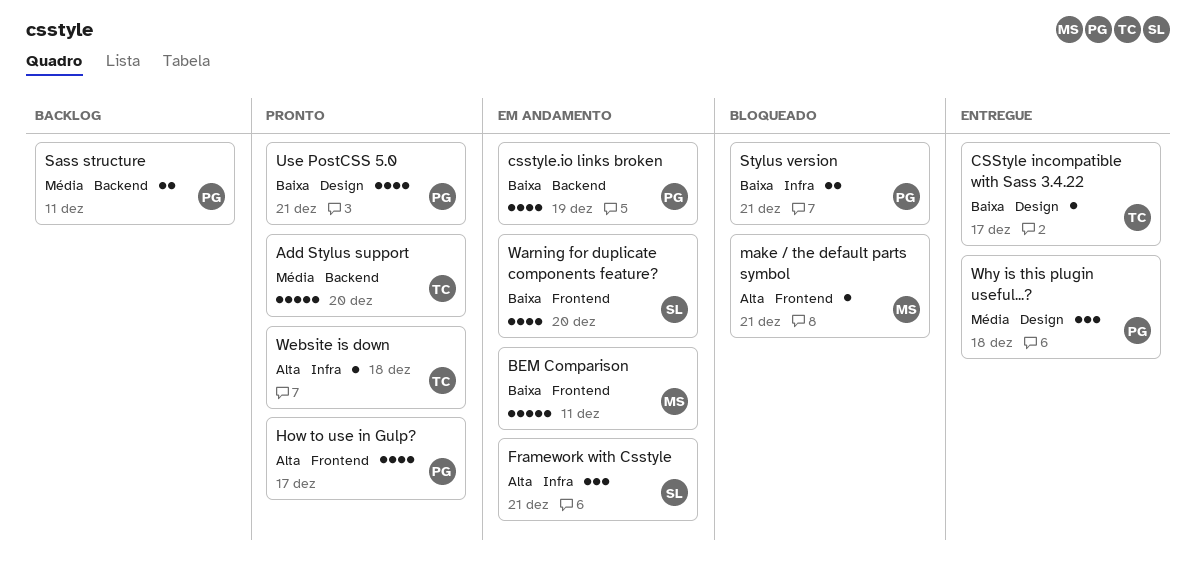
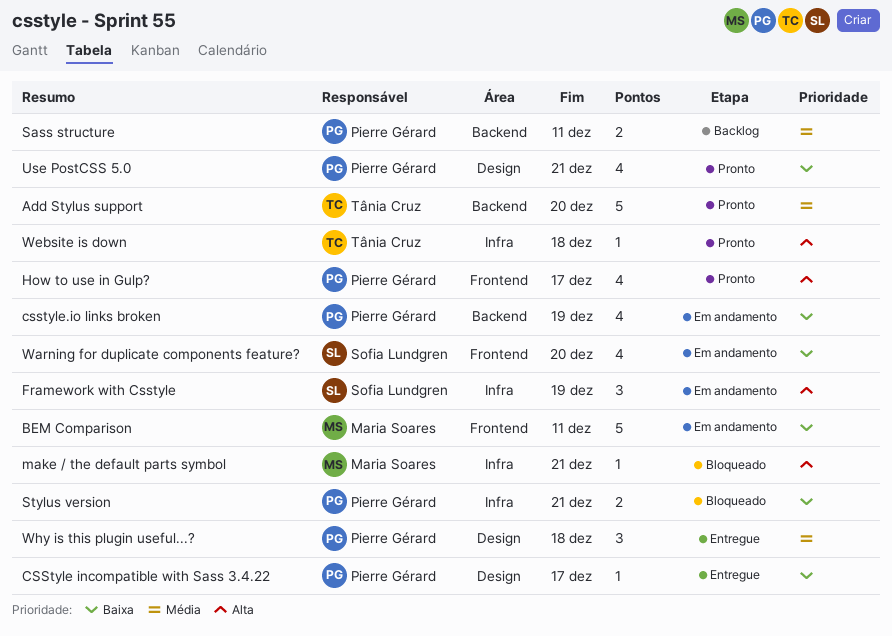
CSStyle incompatible with Sass 3.4.22, owner: Tânia Cruz -> Pierre Gérard
Framework with Csstyle, due: Dec 21 -> Dec 19
make / the default parts symbol, label: Frontend -> Infra

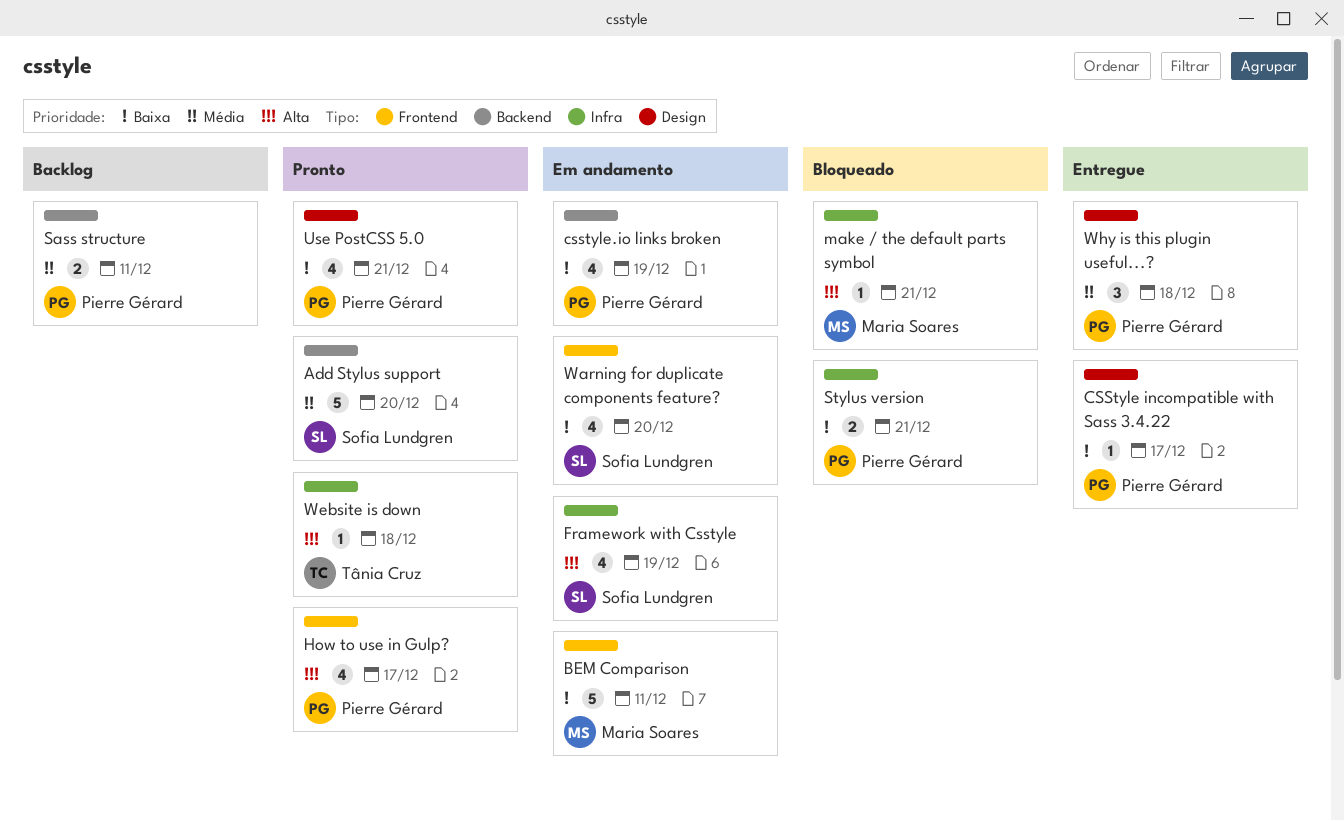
Add Stylus support, owner: Tânia Cruz -> Sofia Lundgren
Framework with Csstyle, estimate: 3 -> 4

